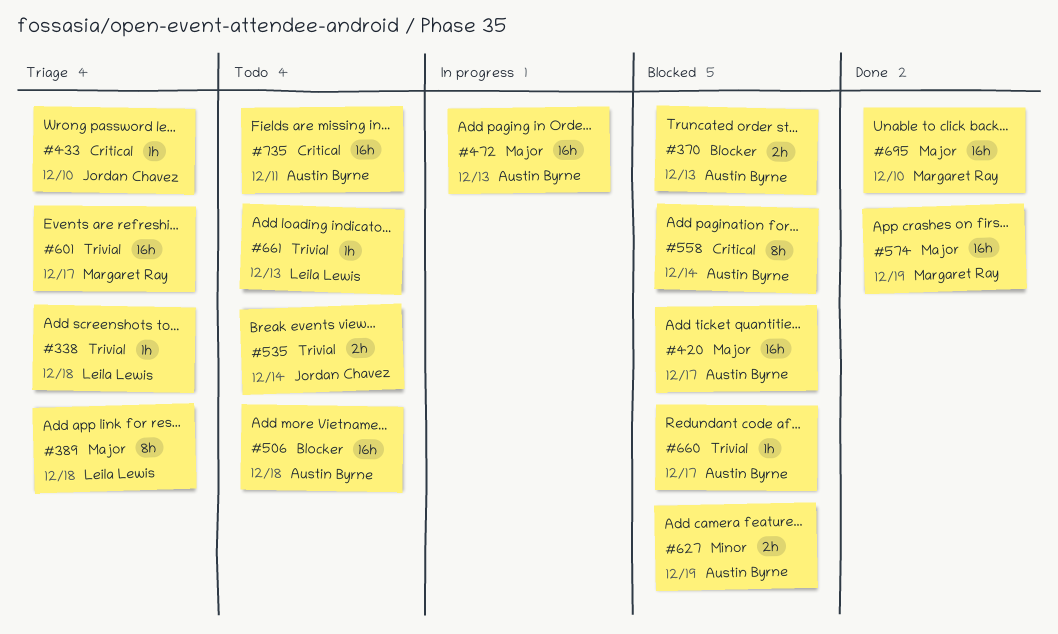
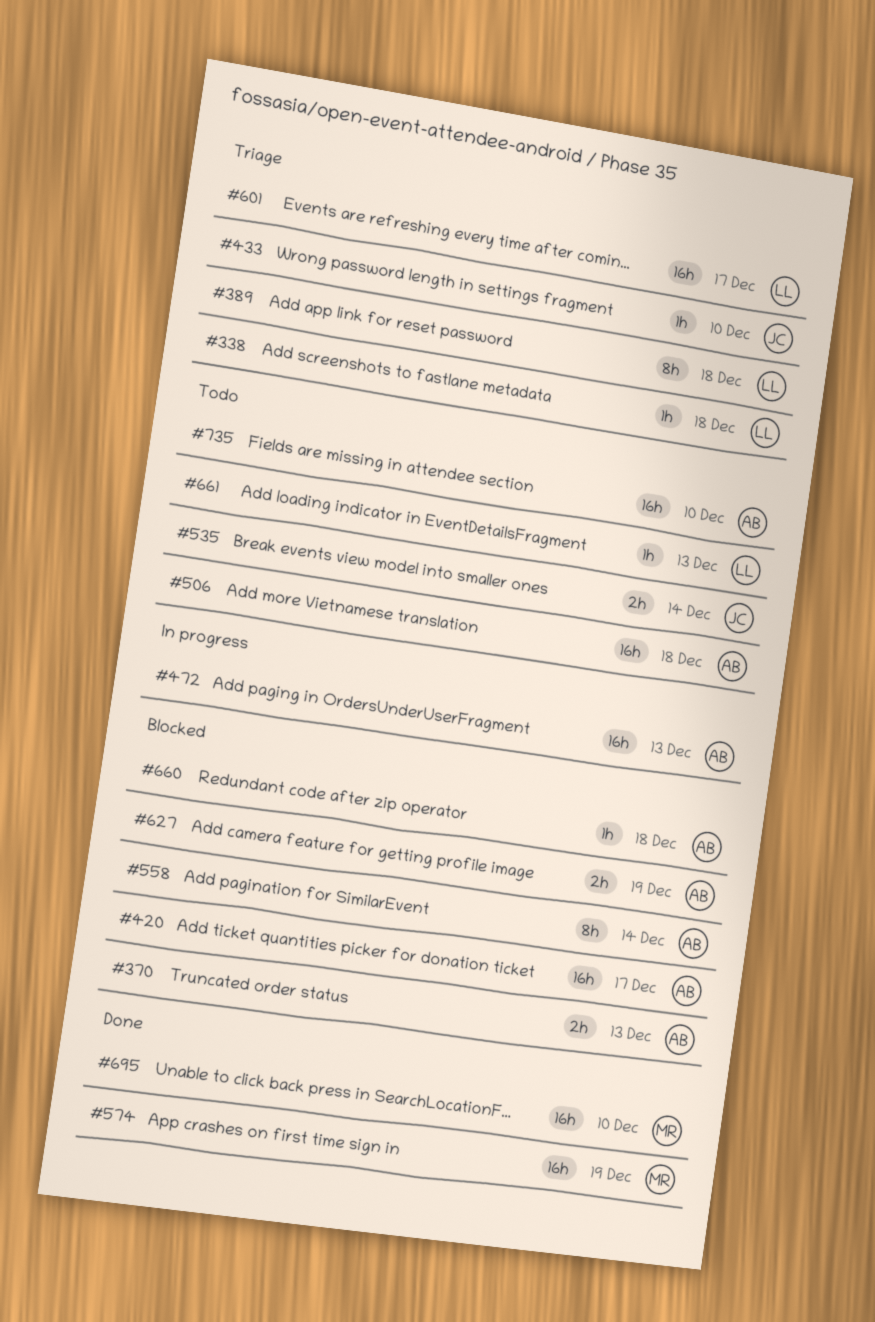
#601, owner: Margaret Ray -> Leila Lewis
#660, due: Dec 17 -> Dec 18
#735, due: Dec 11 -> Dec 10

